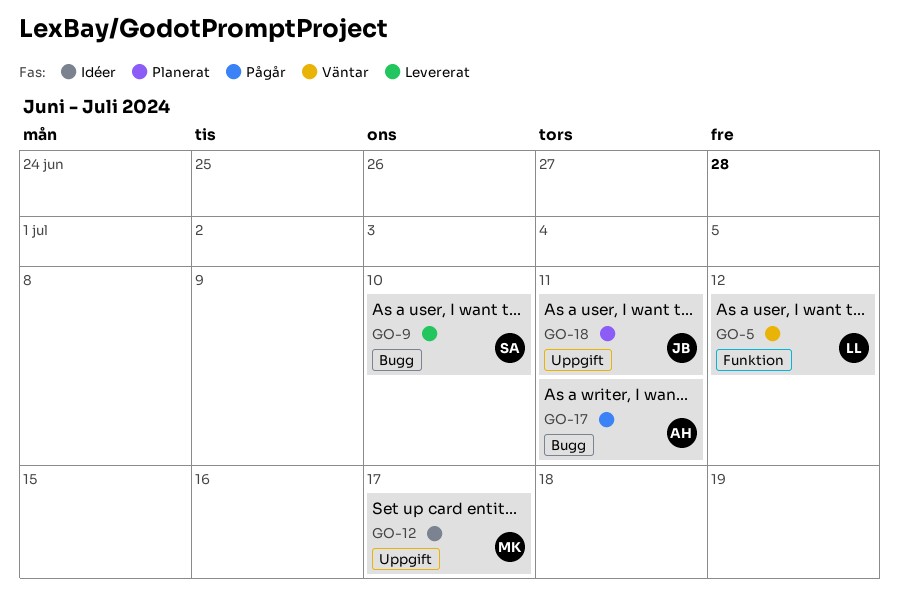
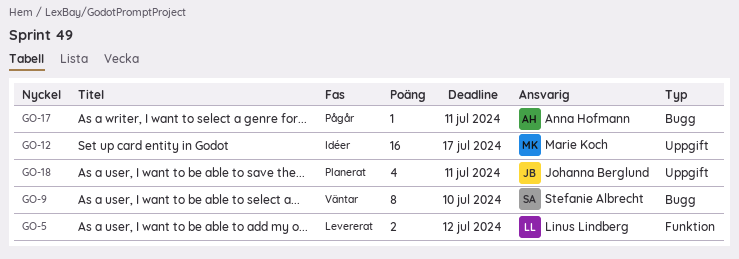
GO-5, status: Väntar -> Levererat
GO-9, status: Levererat -> Väntar

